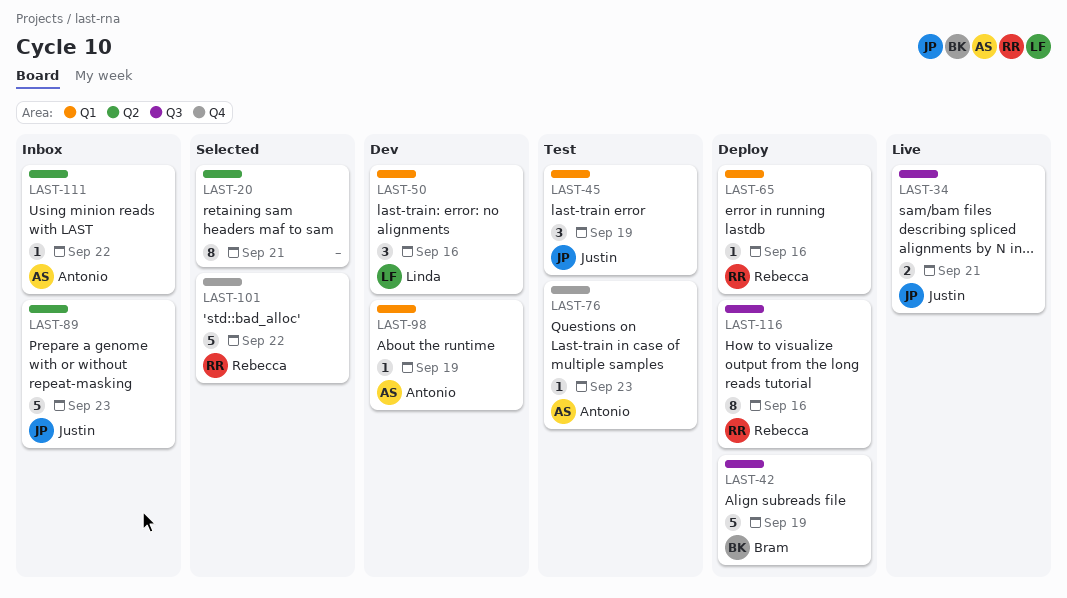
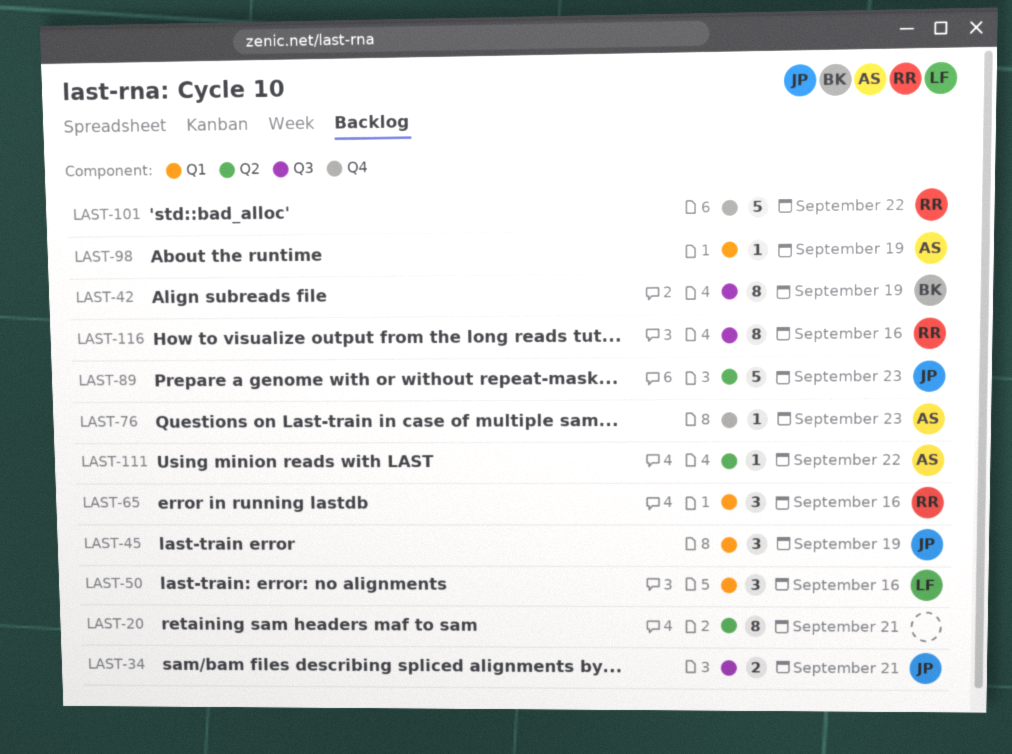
LAST-42, estimate: 5 -> 8
LAST-65, estimate: 1 -> 3

